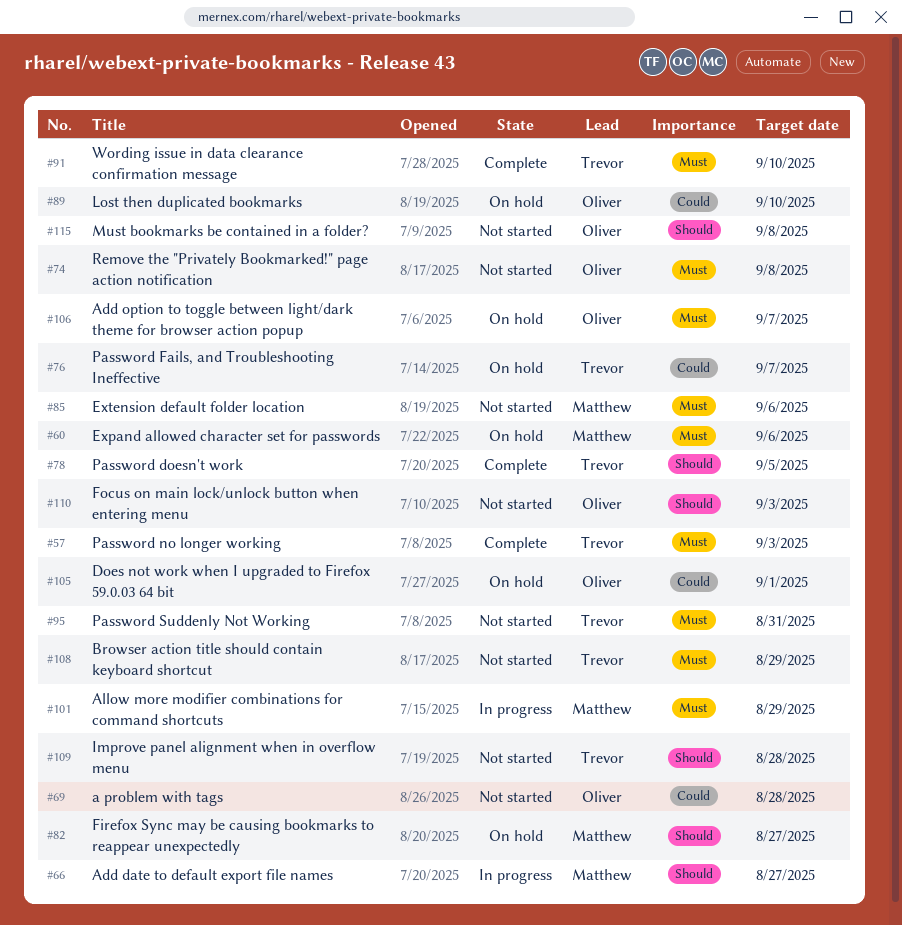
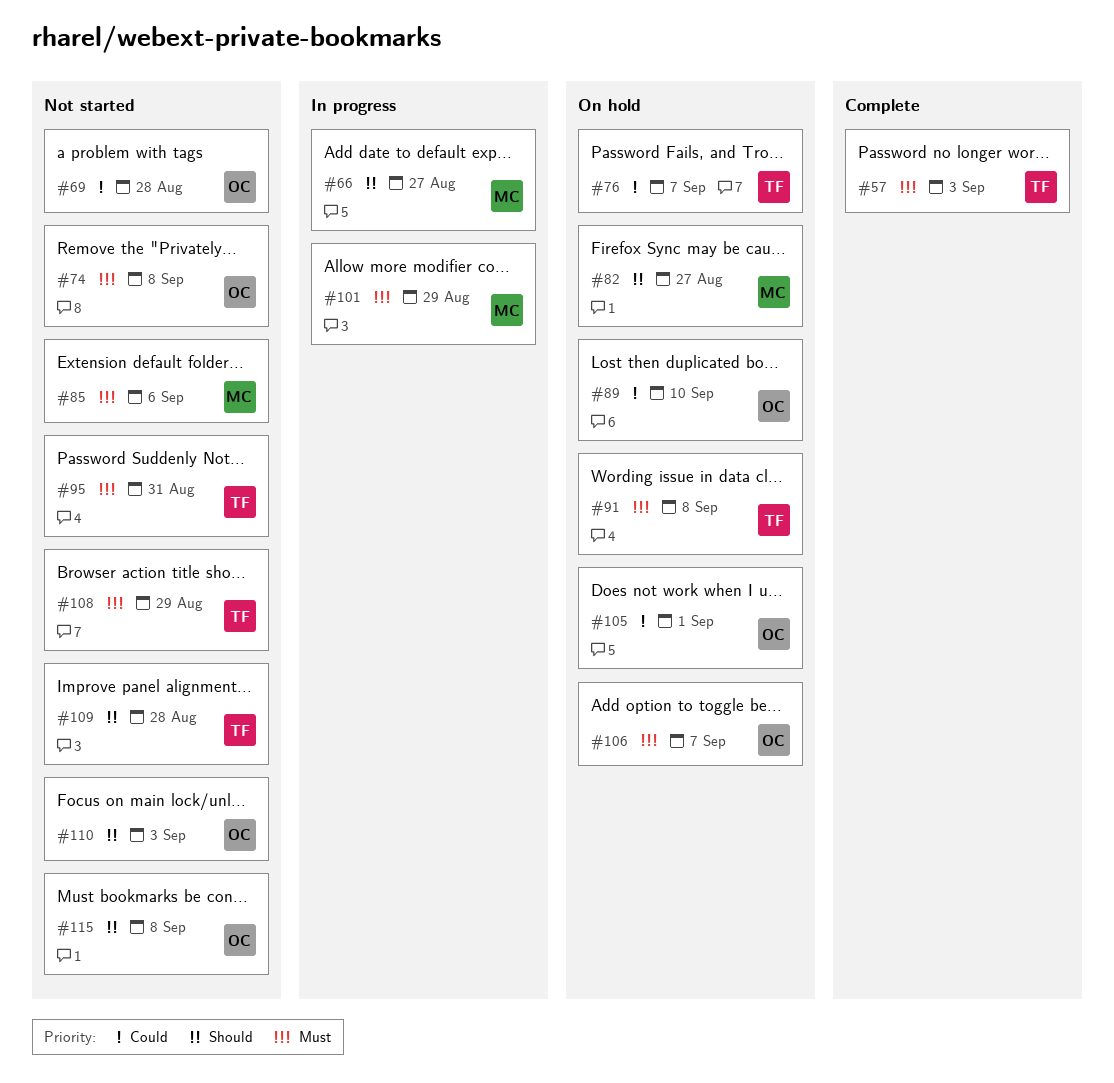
#60: present -> none
#78: present -> none
#91, status: Complete -> On hold
#91, due: Sep 10 -> Sep 8

